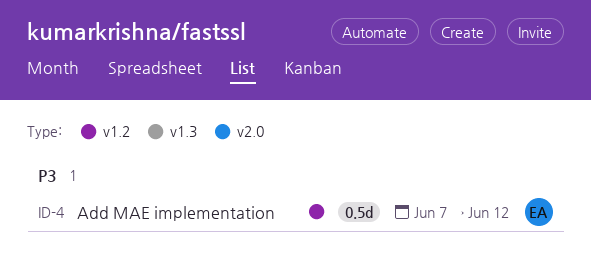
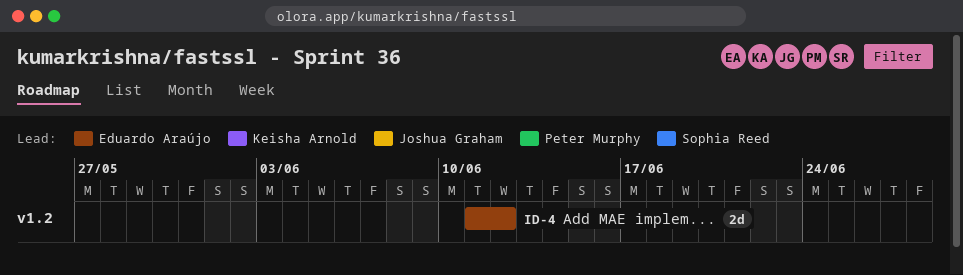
ID-4, estimate: 0.5d -> 2d
ID-4, start: Jun 7 -> Jun 11

